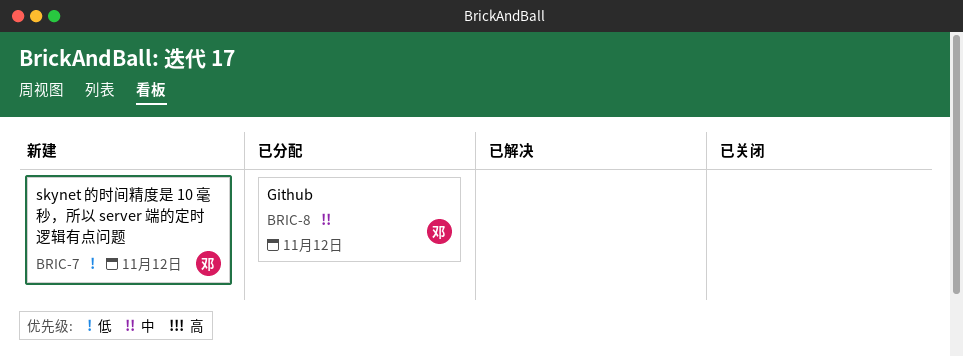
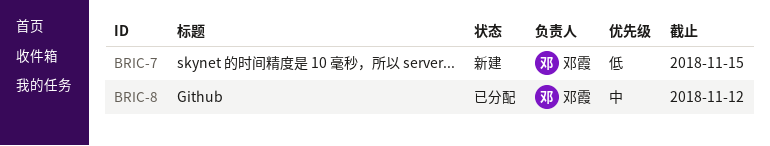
BRIC-7, due: Nov 12 -> Nov 15

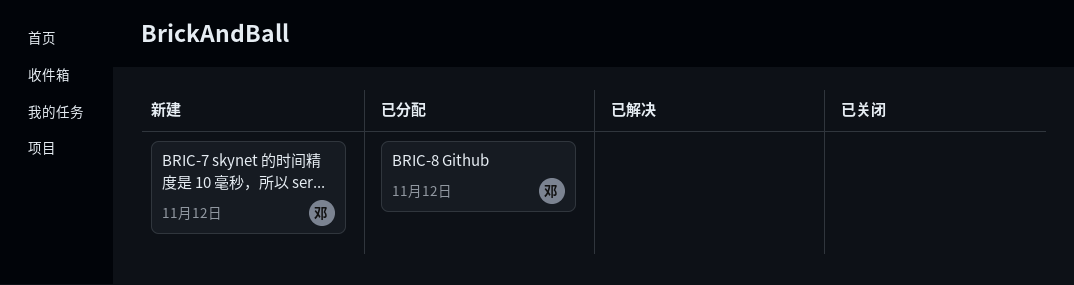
BRIC-7, due: Nov 15 -> Nov 12

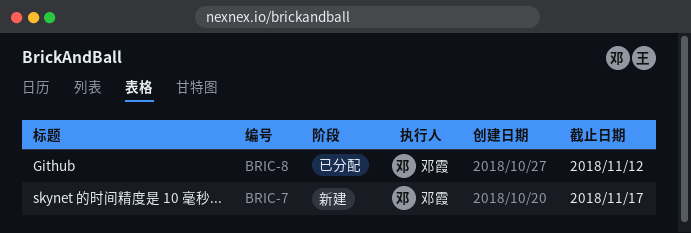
BRIC-7, due: Nov 12 -> Nov 17

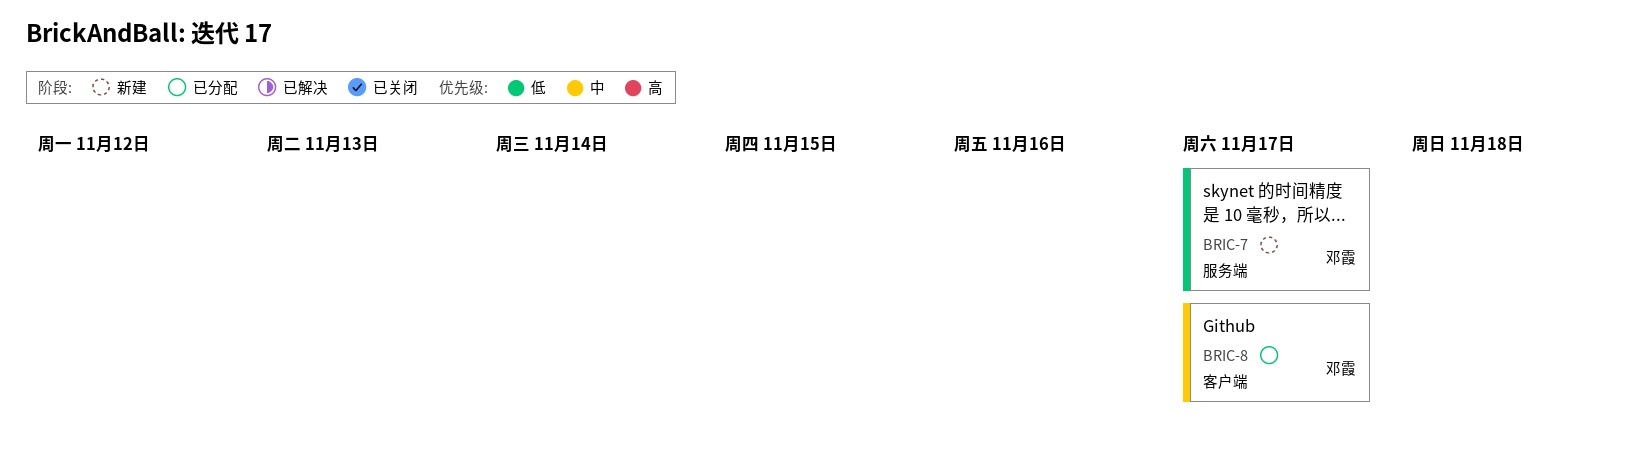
BRIC-8, due: Nov 12 -> Nov 17

